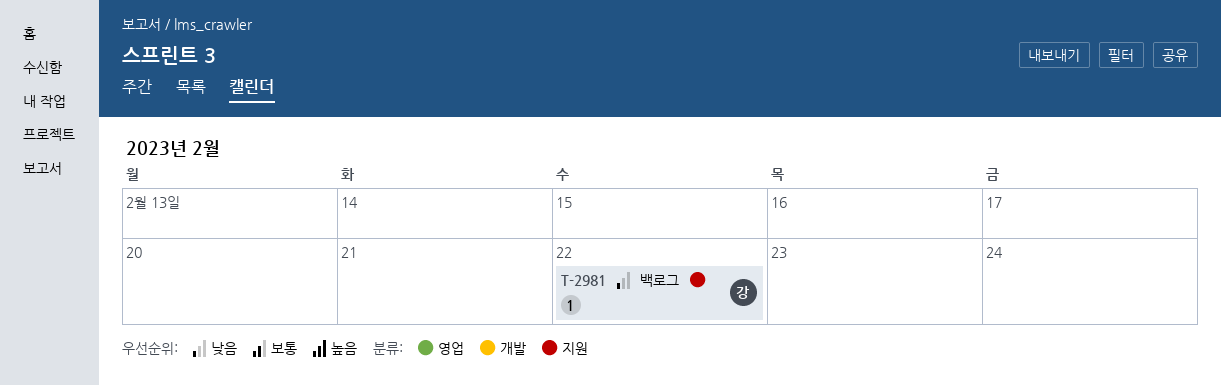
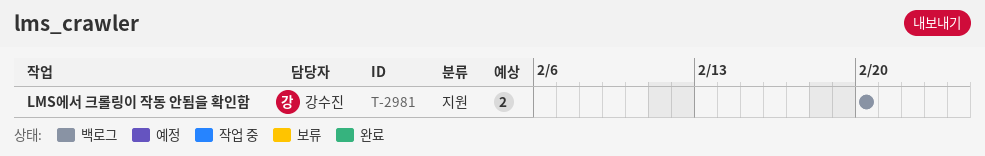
T-2981, estimate: 1 -> 2
T-2981, due: Feb 22 -> Feb 20

